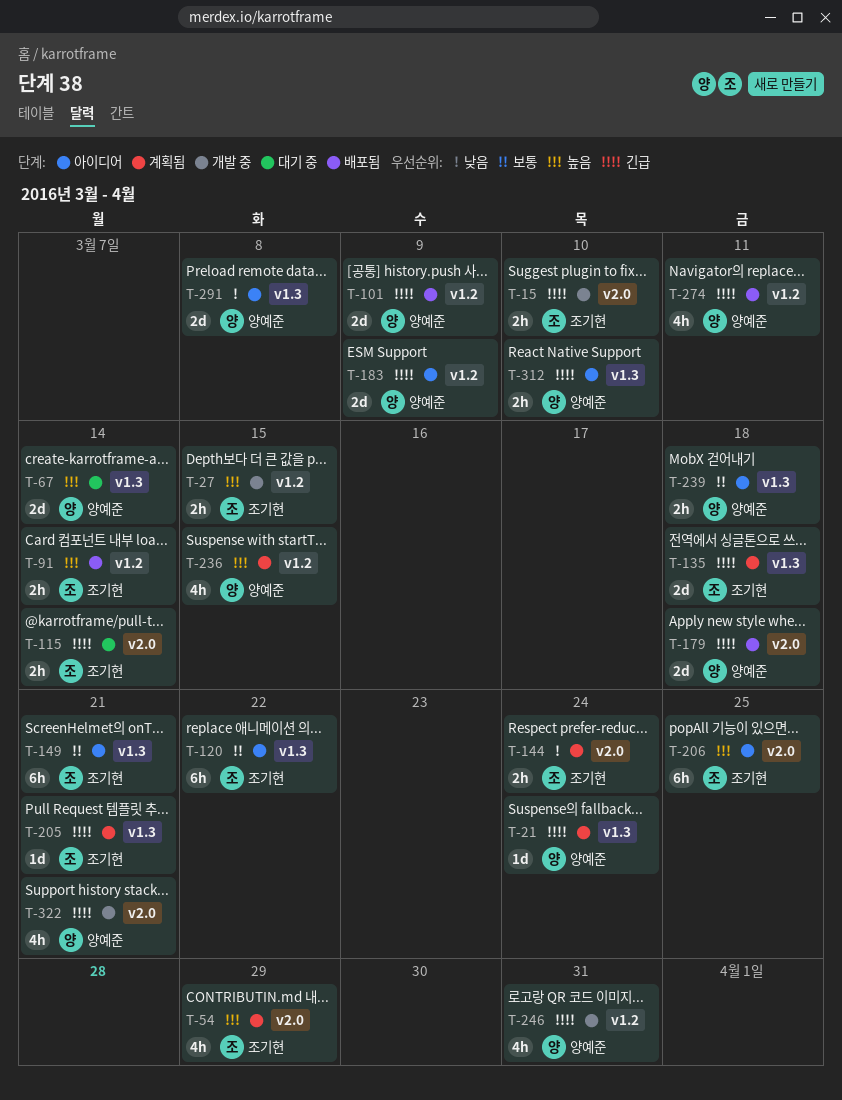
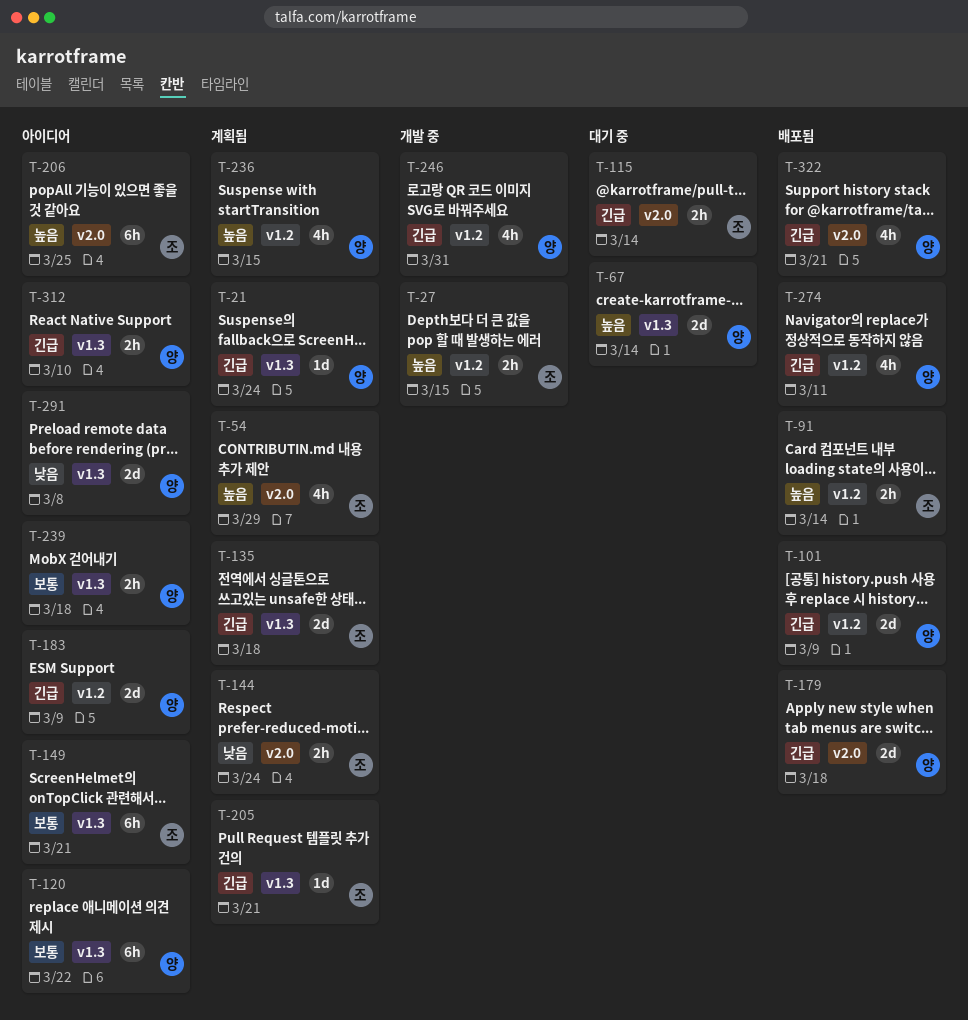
T-15: present -> none
T-120, owner: 조기현 -> 양예준
T-322, status: 개발 중 -> 배포됨

